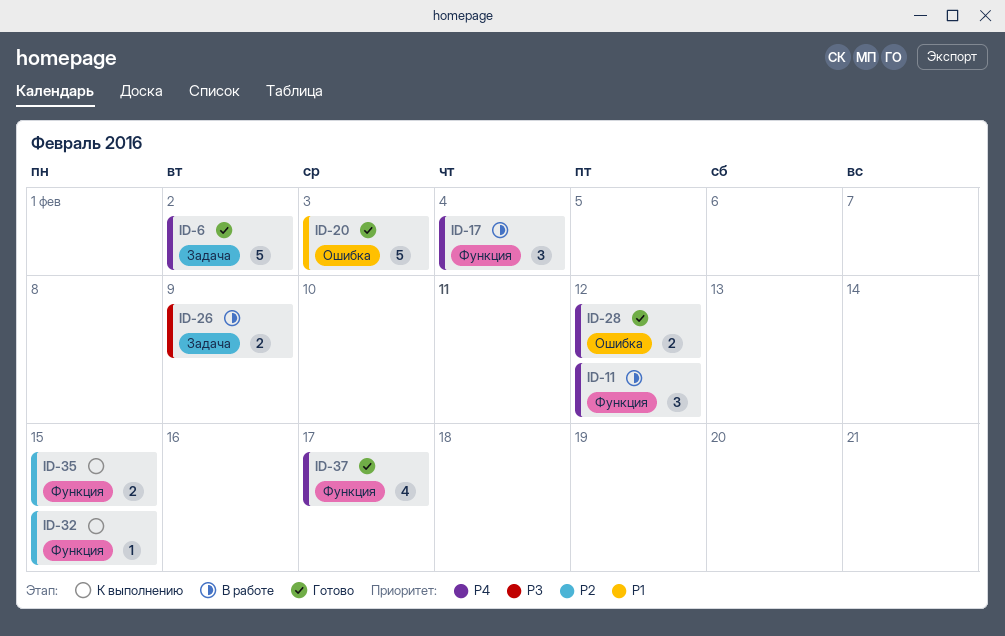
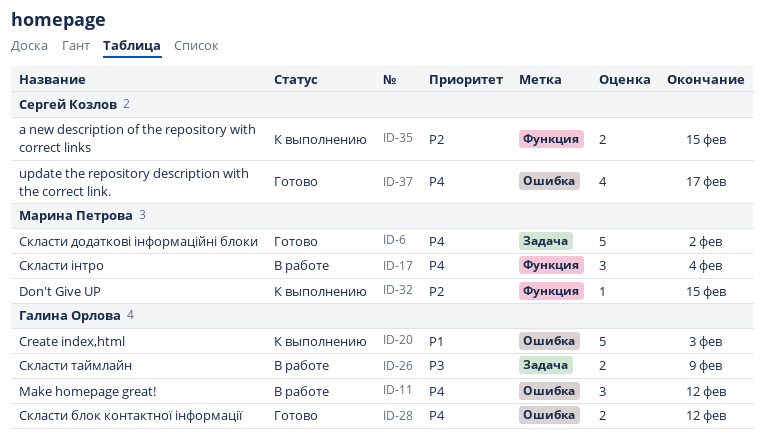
ID-11, label: Функция -> Ошибка
ID-20, status: Готово -> К выполнению
ID-37, label: Функция -> Ошибка

